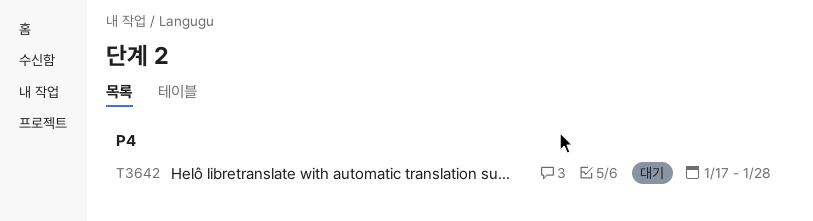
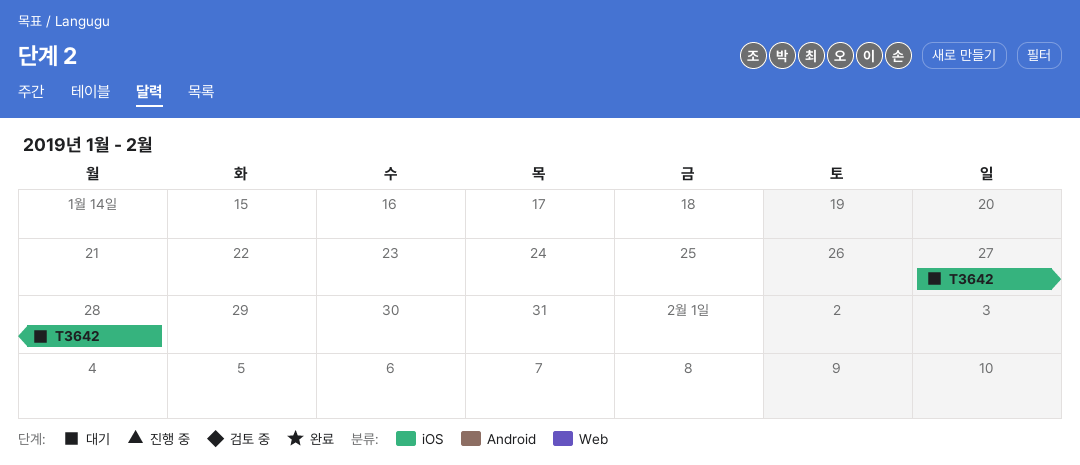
T3642, start: Jan 17 -> Jan 27

